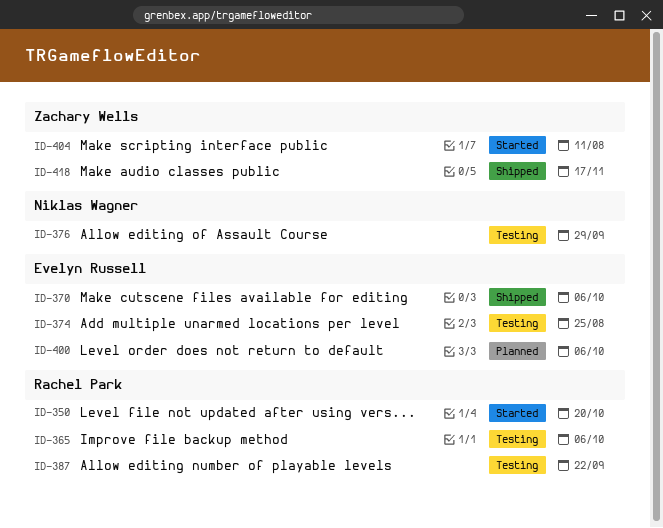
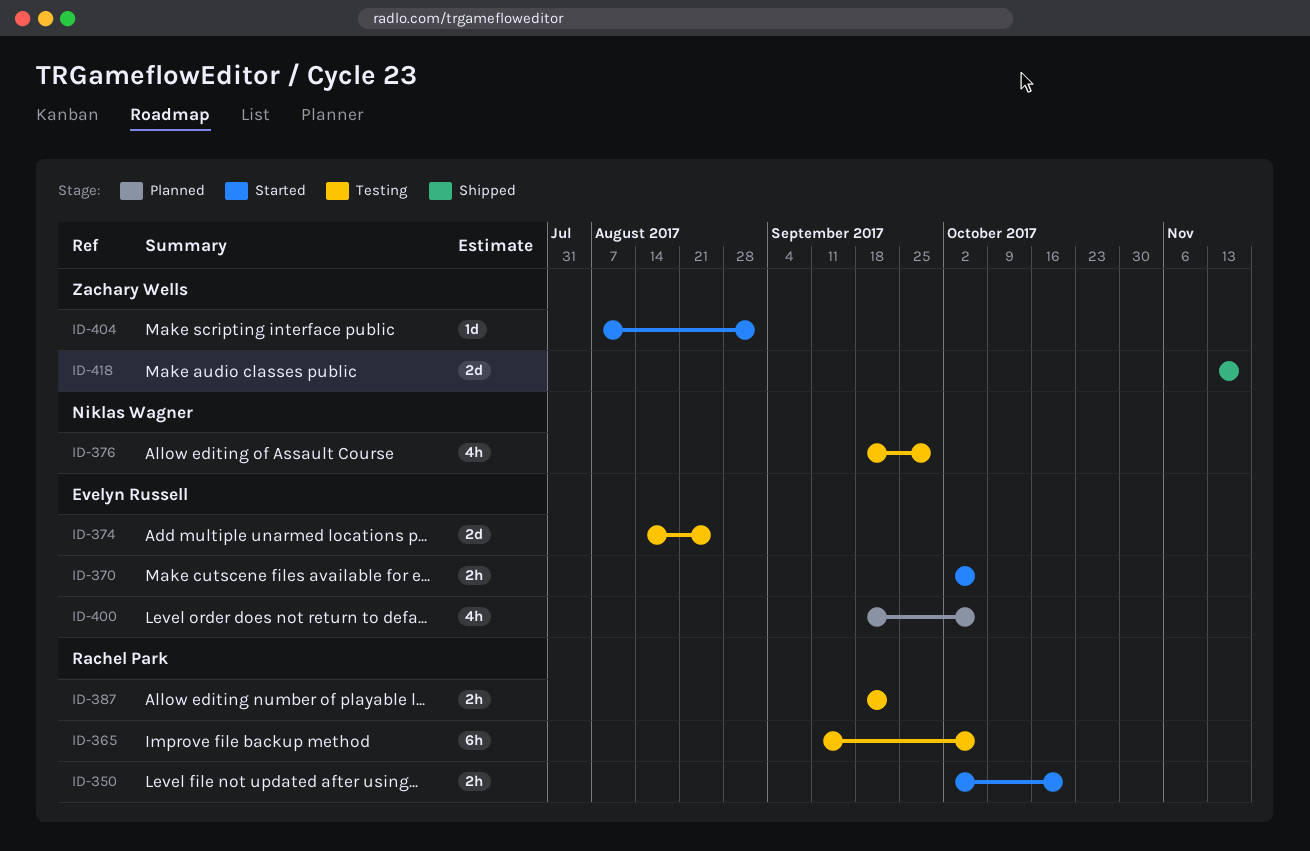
ID-370, status: Shipped -> Started
ID-404, due: Aug 11 -> Sep 1

